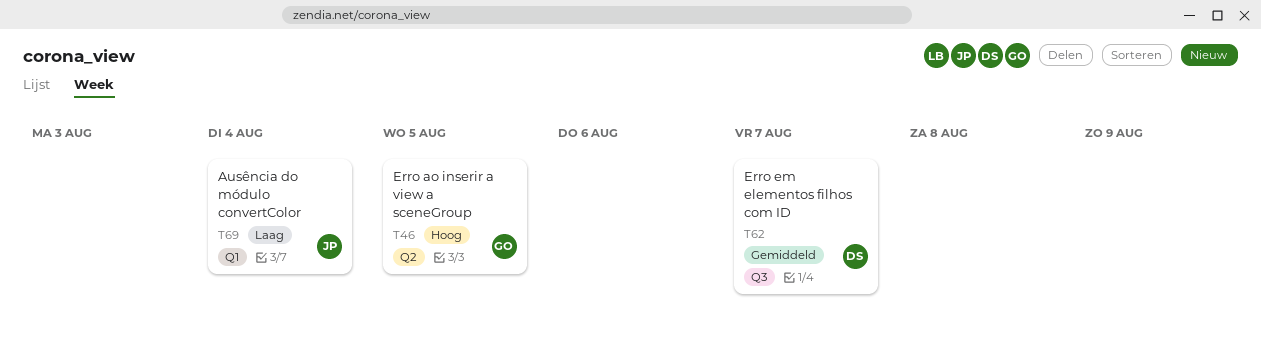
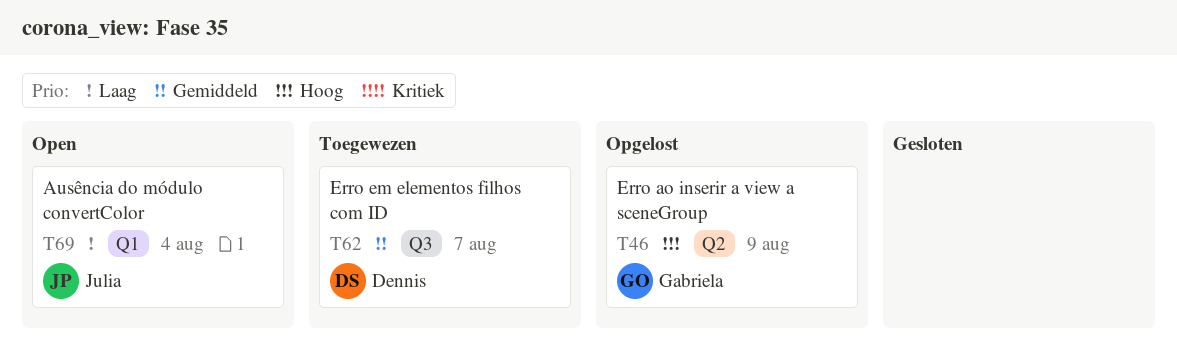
T46, due: Aug 5 -> Aug 9

